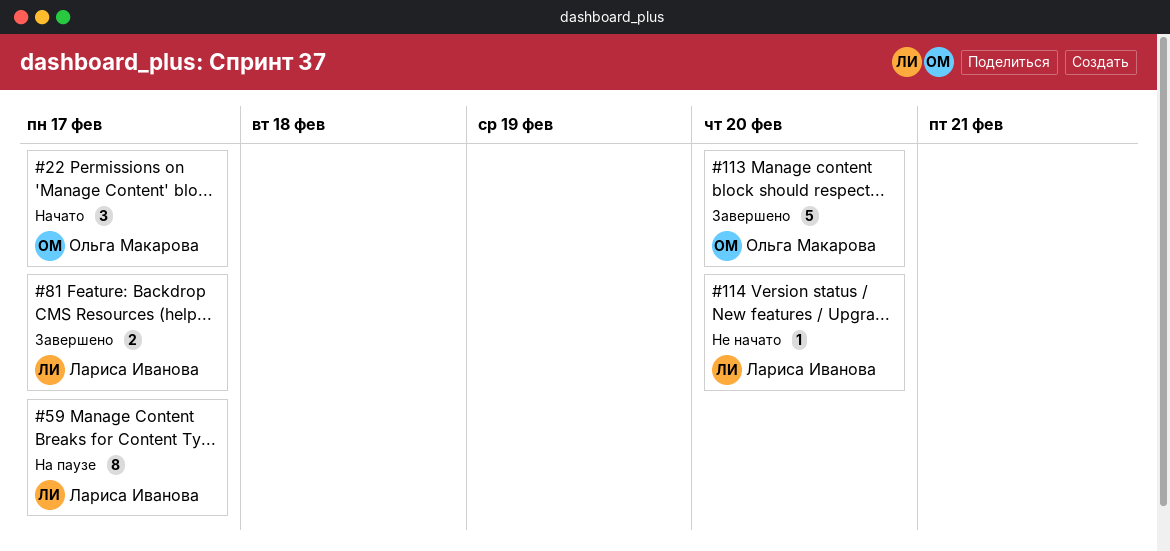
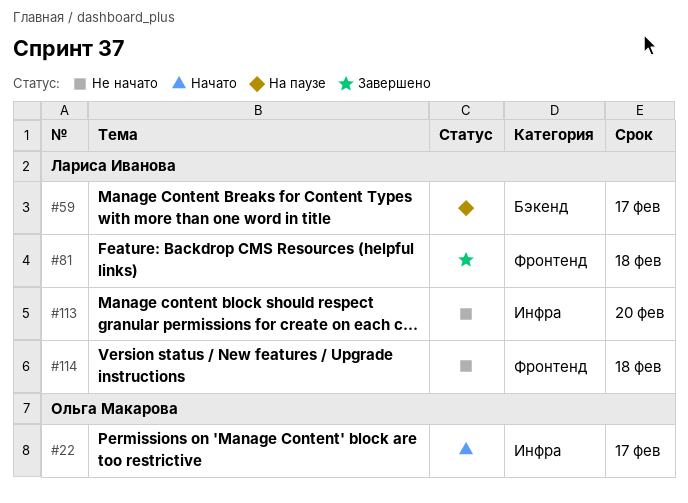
#81, due: Feb 17 -> Feb 18
#113, status: Завершено -> Не начато
#113, owner: Ольга Макарова -> Лариса Иванова
#114, due: Feb 20 -> Feb 18

